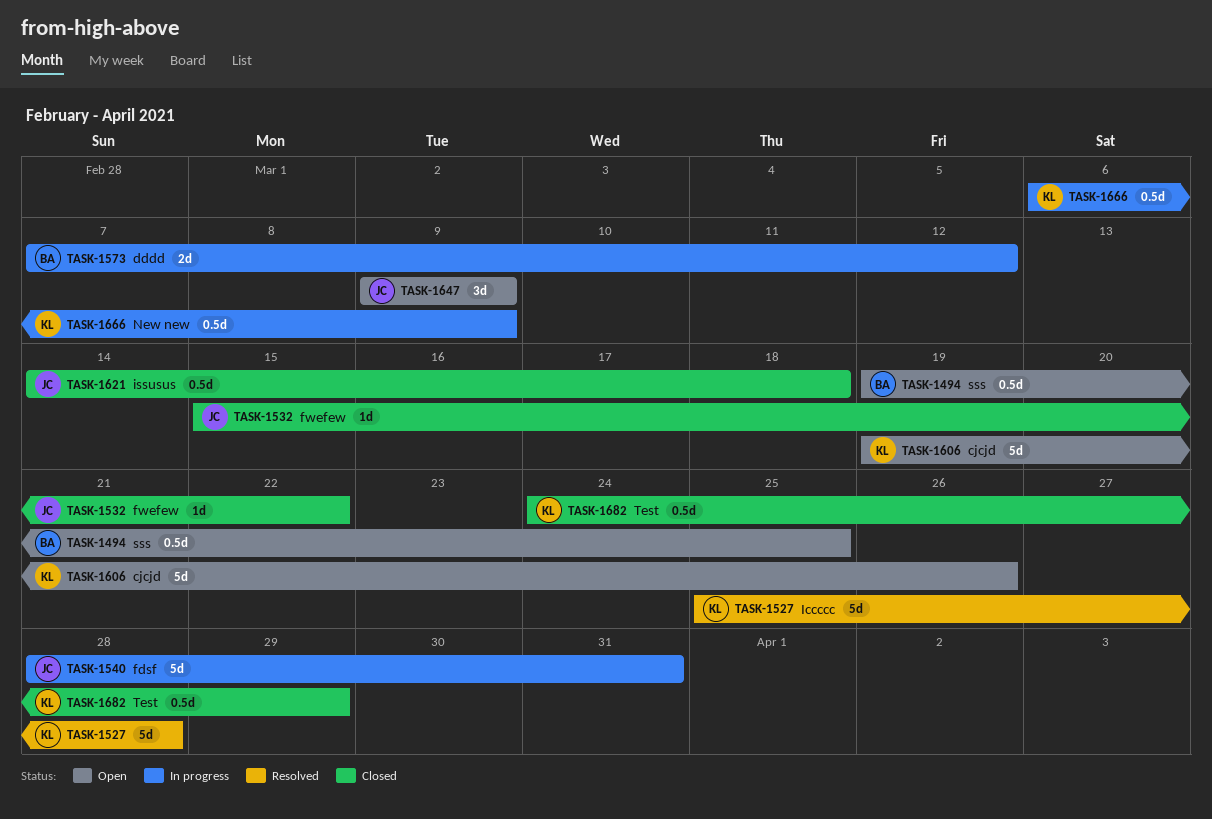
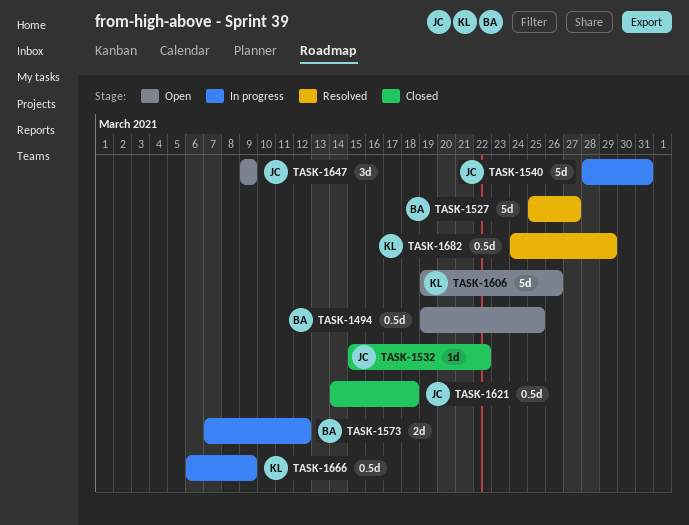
TASK-1527, owner: KL -> BA
TASK-1527, due: Mar 28 -> Mar 27
TASK-1682, status: Closed -> Resolved

